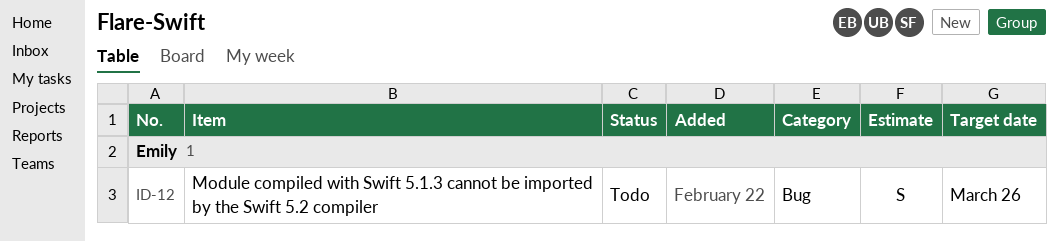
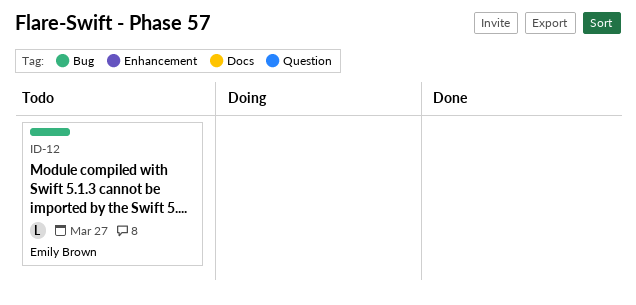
ID-12, estimate: S -> L
ID-12, due: Mar 26 -> Mar 27

